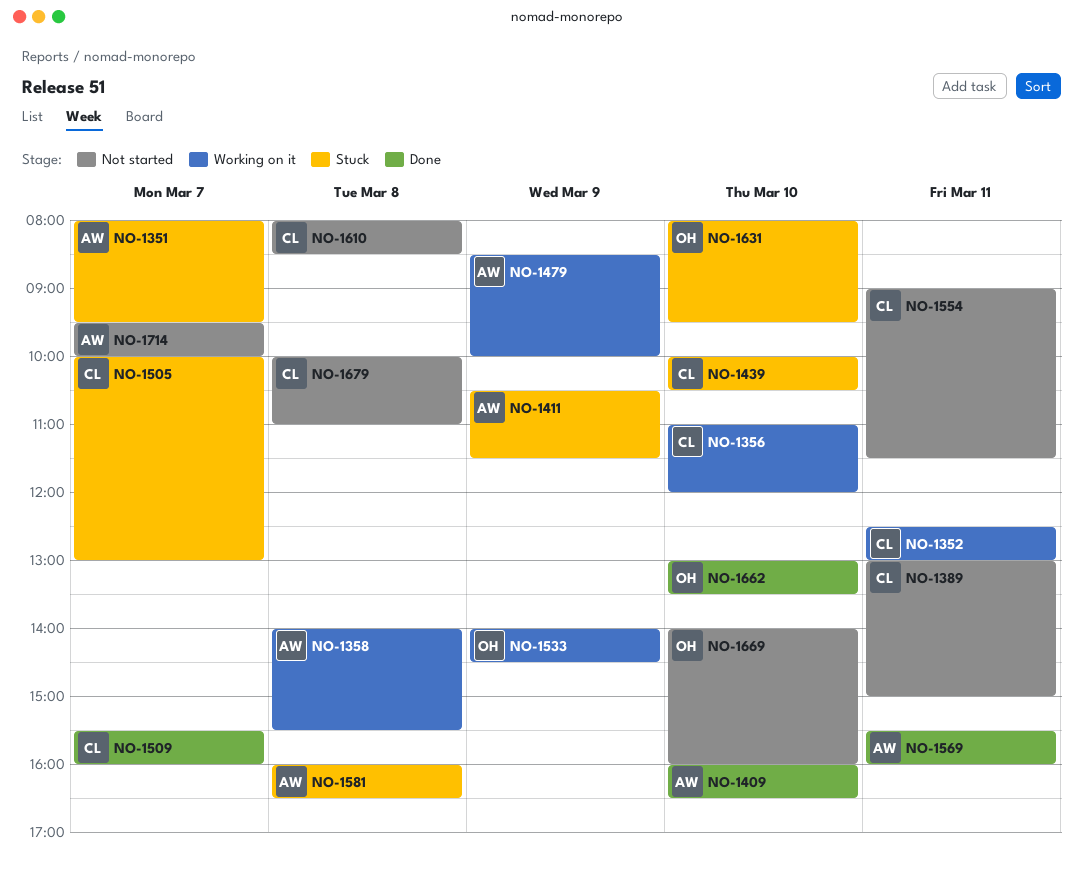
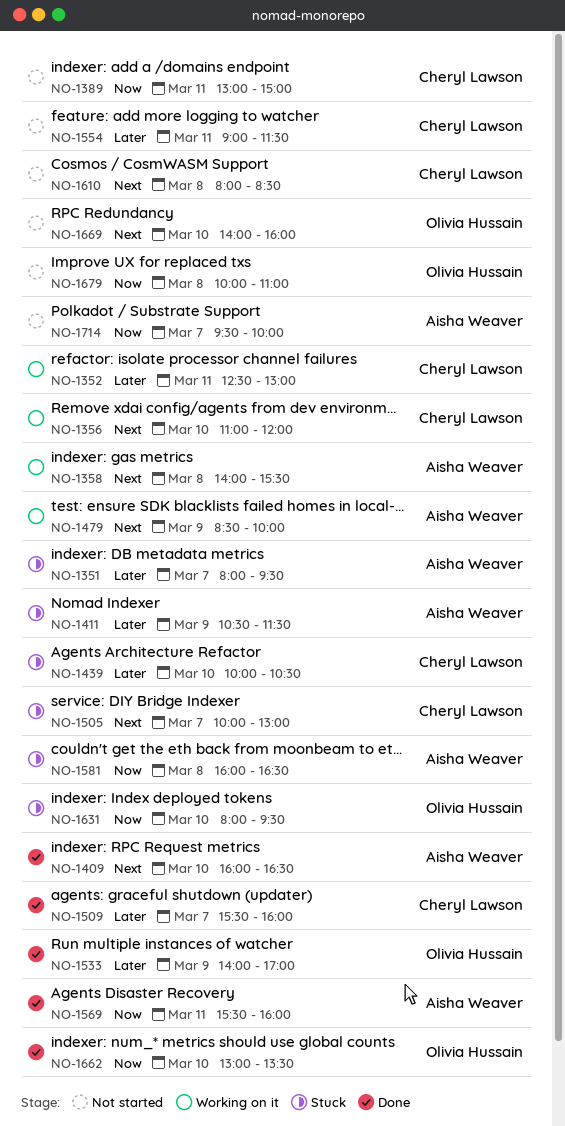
NO-1533, status: Working on it -> Done
NO-1533, ends: 14:30 -> 17:00
NO-1679, owner: Cheryl Lawson -> Olivia Hussain

